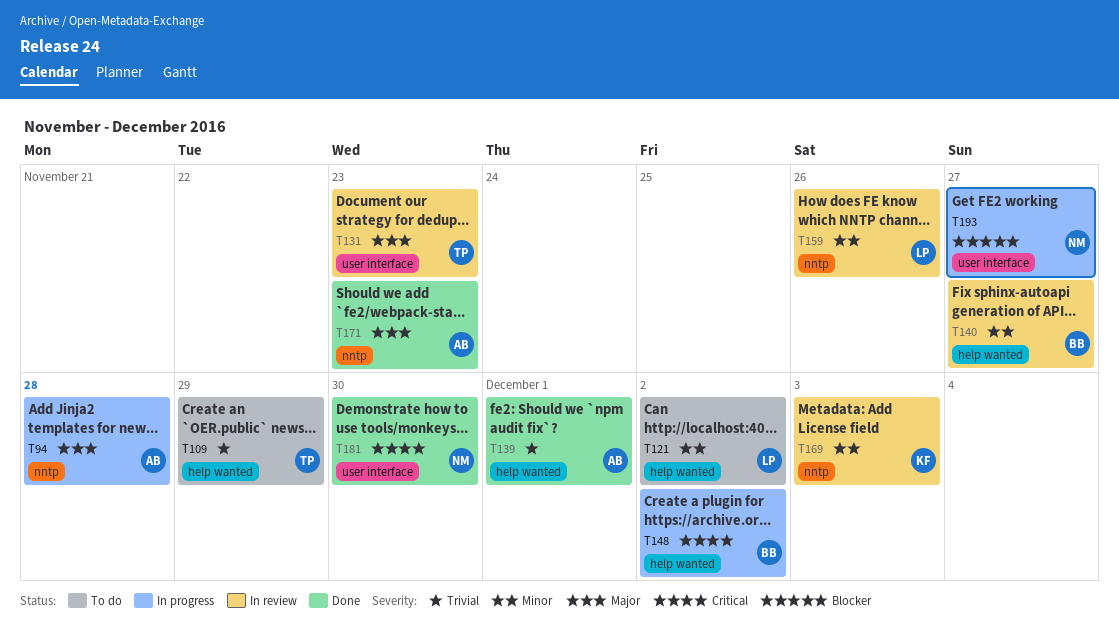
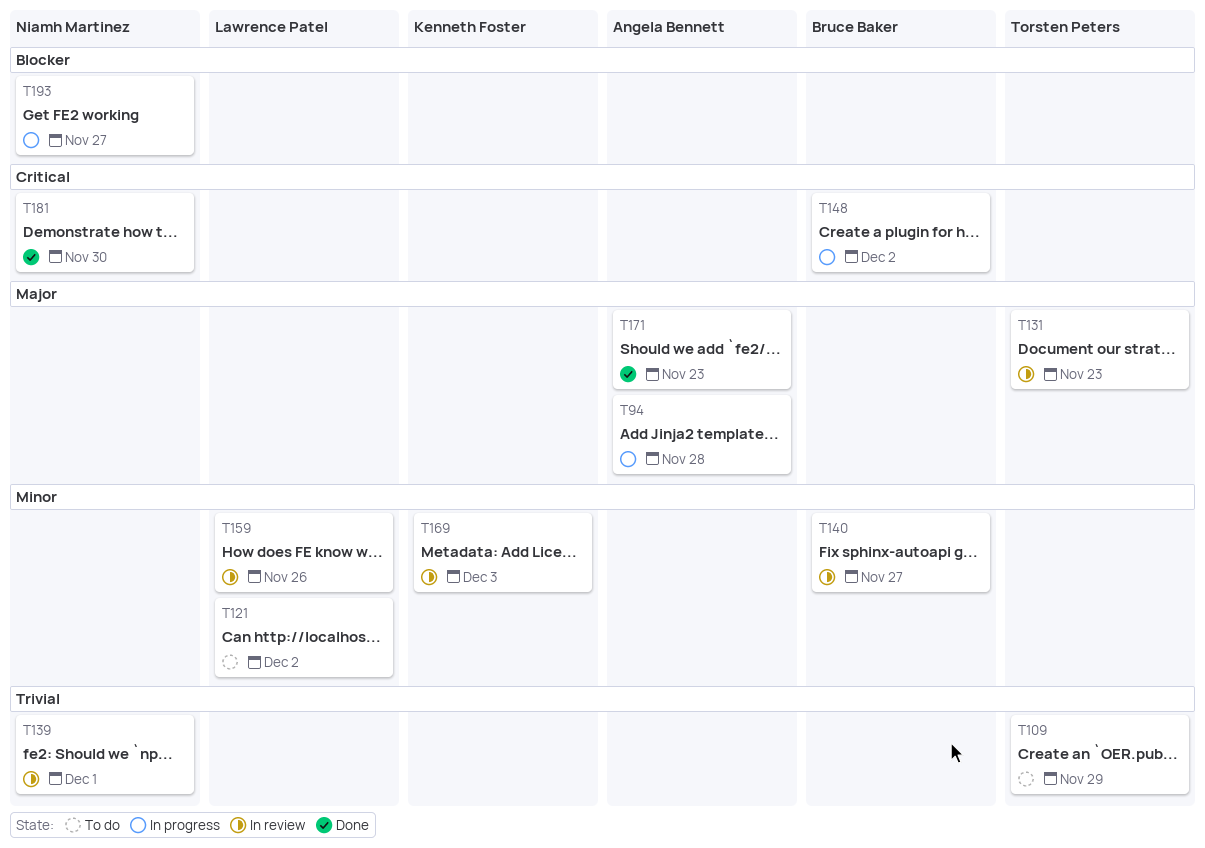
T139, status: Done -> In review
T139, owner: Angela Bennett -> Niamh Martinez

